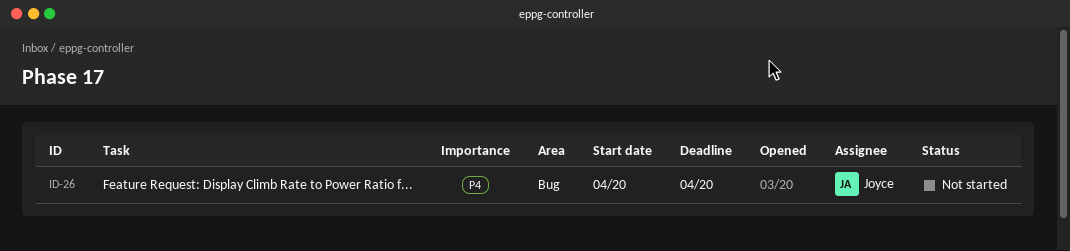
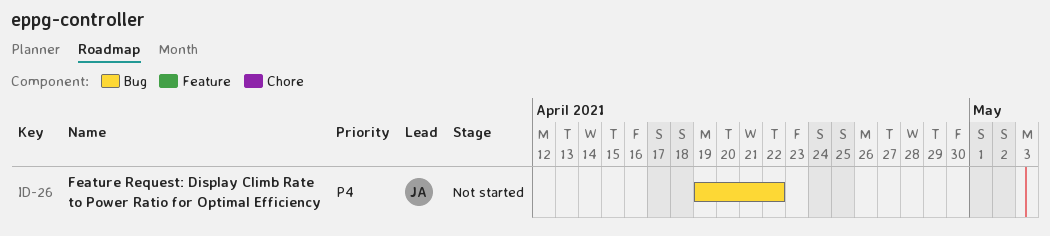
ID-26, start: Apr 20 -> Apr 19
ID-26, due: Apr 20 -> Apr 22

